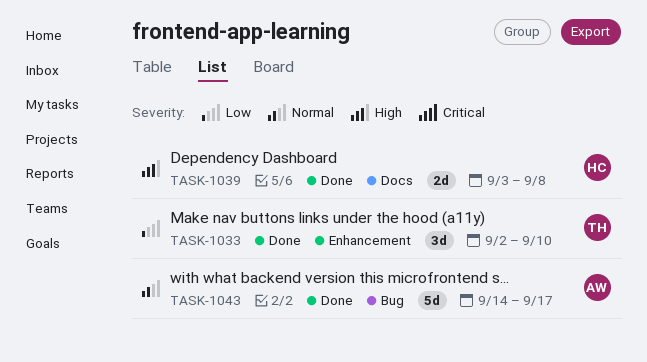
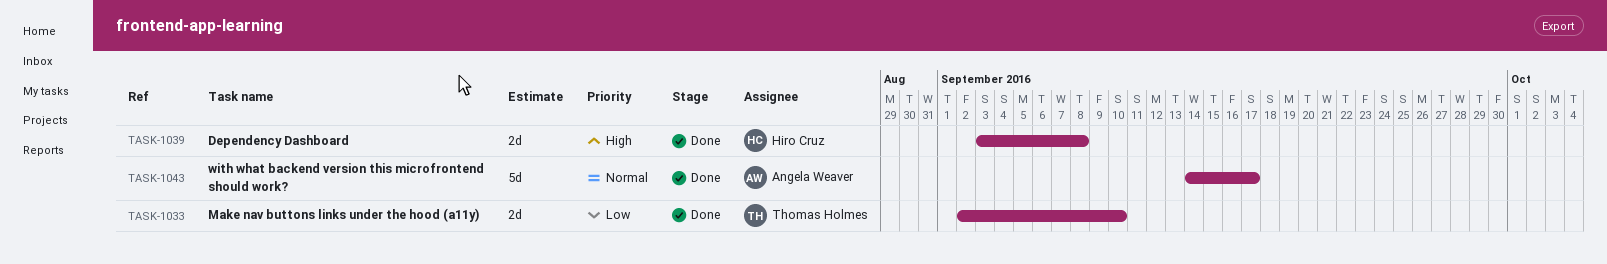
TASK-1033, estimate: 3d -> 2d

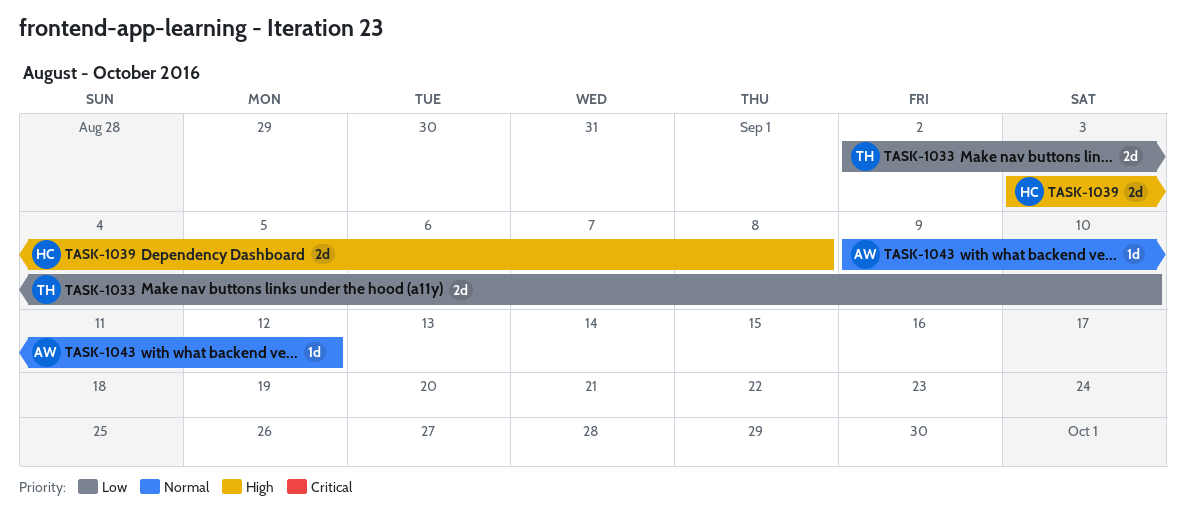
TASK-1043, estimate: 5d -> 1d
TASK-1043, start: Sep 14 -> Sep 9
TASK-1043, due: Sep 17 -> Sep 12

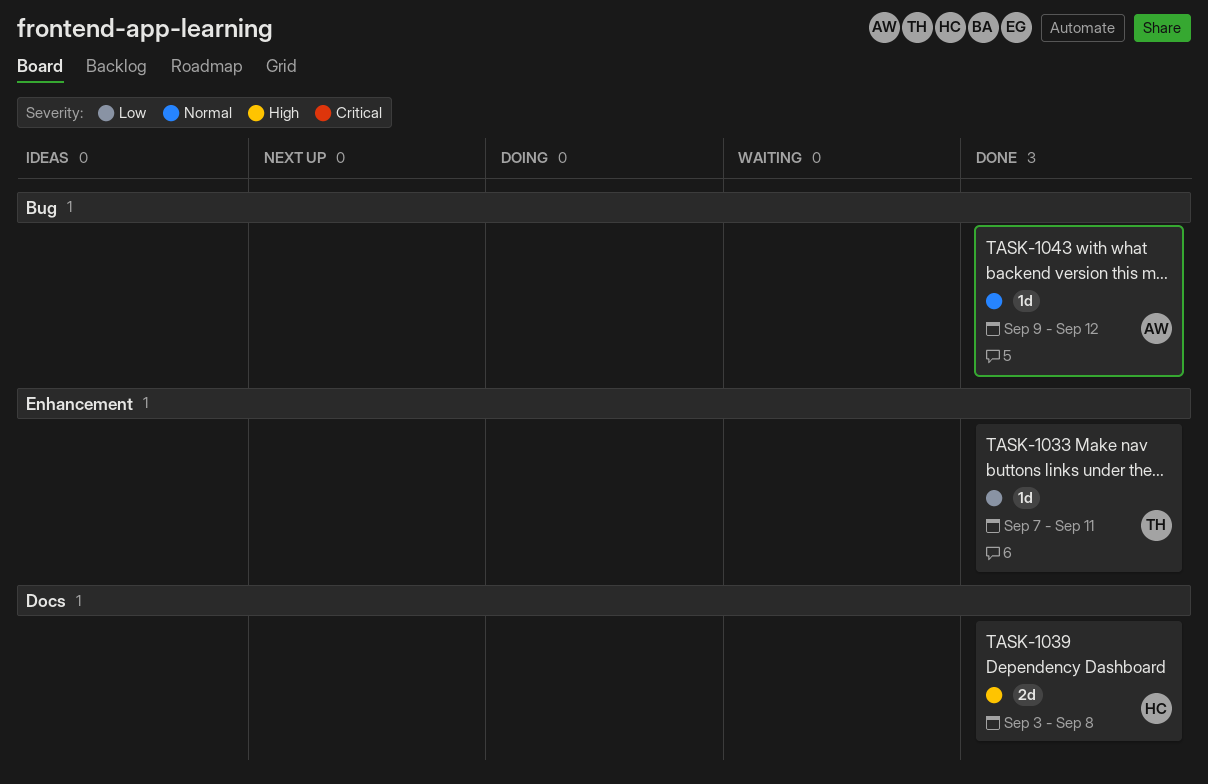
TASK-1033, estimate: 2d -> 1d
TASK-1033, start: Sep 2 -> Sep 7
TASK-1033, due: Sep 10 -> Sep 11

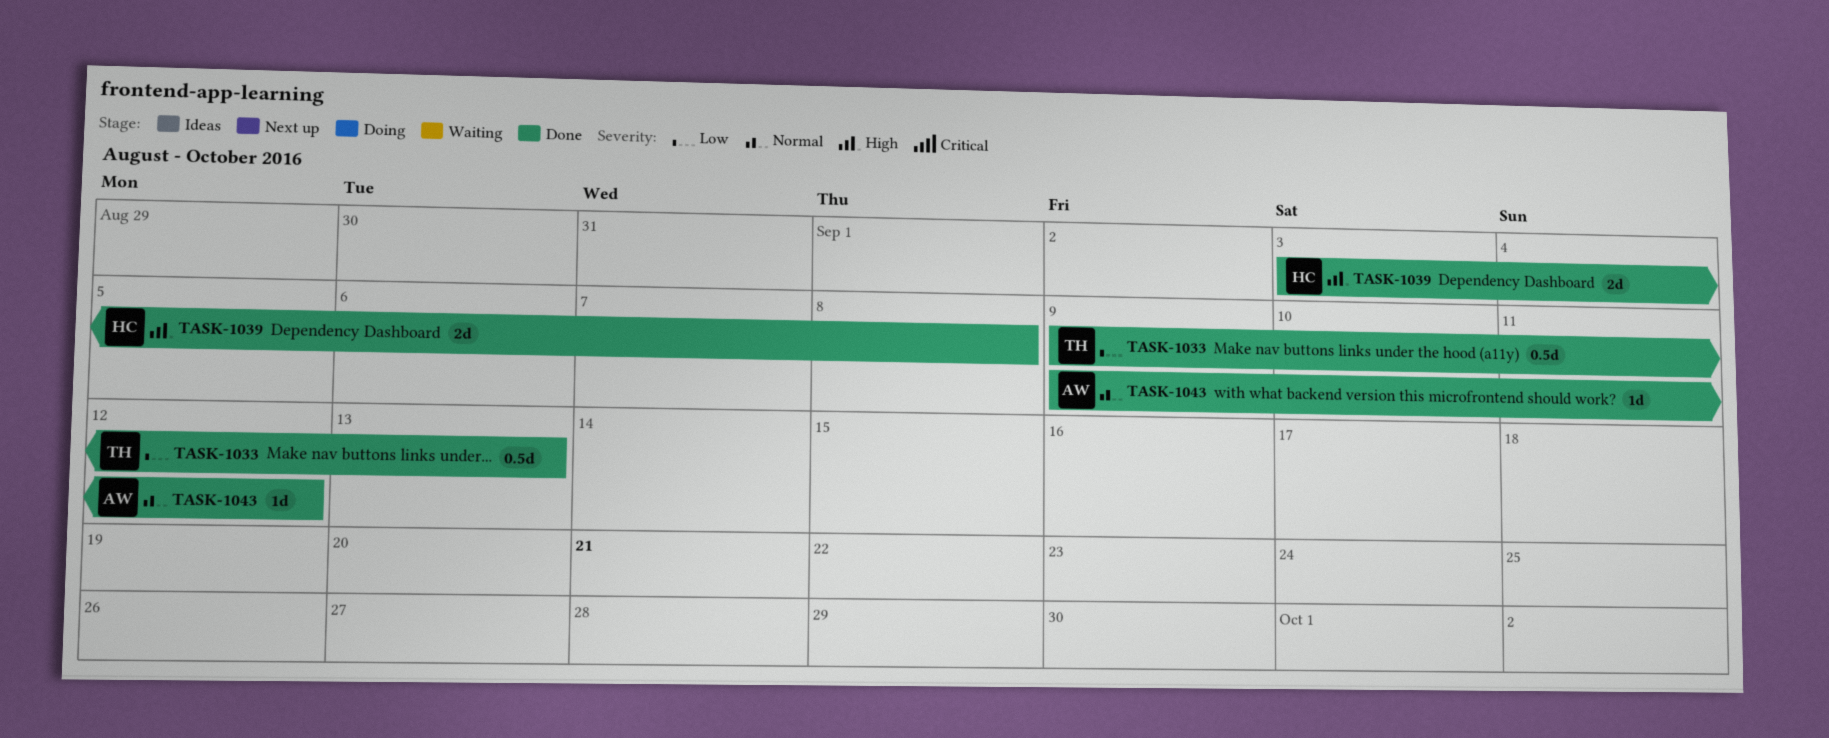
TASK-1033, estimate: 1d -> 0.5d
TASK-1033, start: Sep 7 -> Sep 9
TASK-1033, due: Sep 11 -> Sep 13

